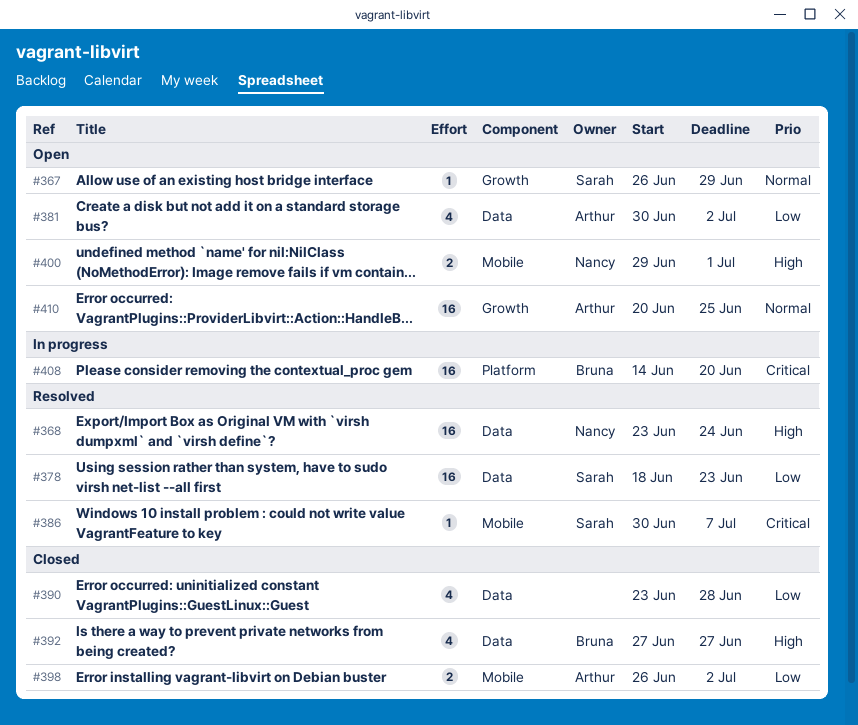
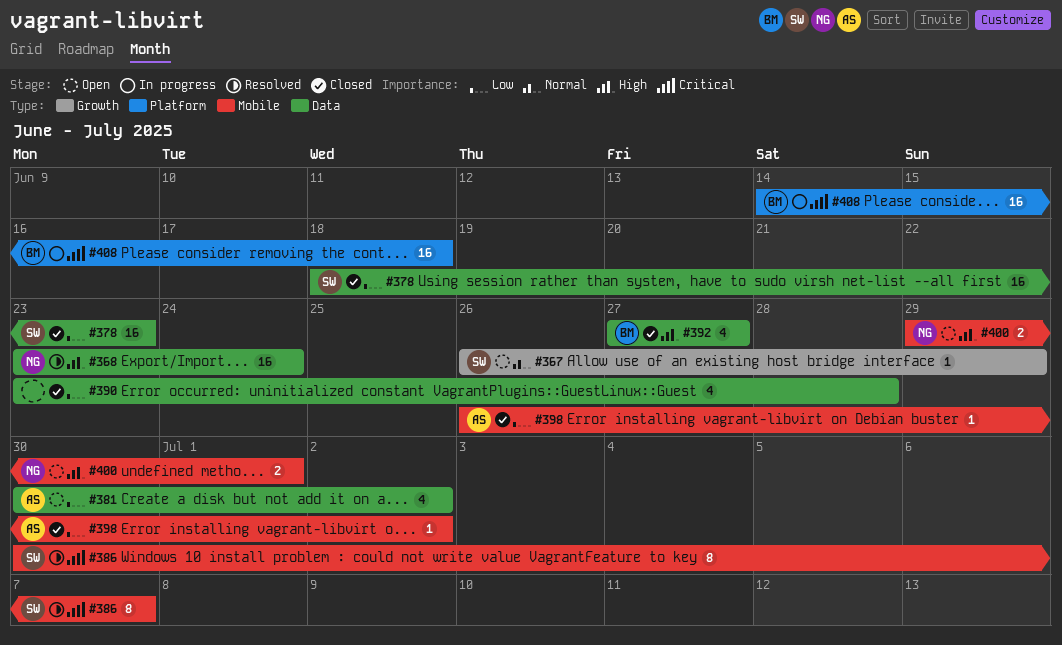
#378, status: Resolved -> Closed
#386, estimate: 1 -> 8
#398, estimate: 2 -> 1
#408, due: Jun 20 -> Jun 18
#410: present -> none

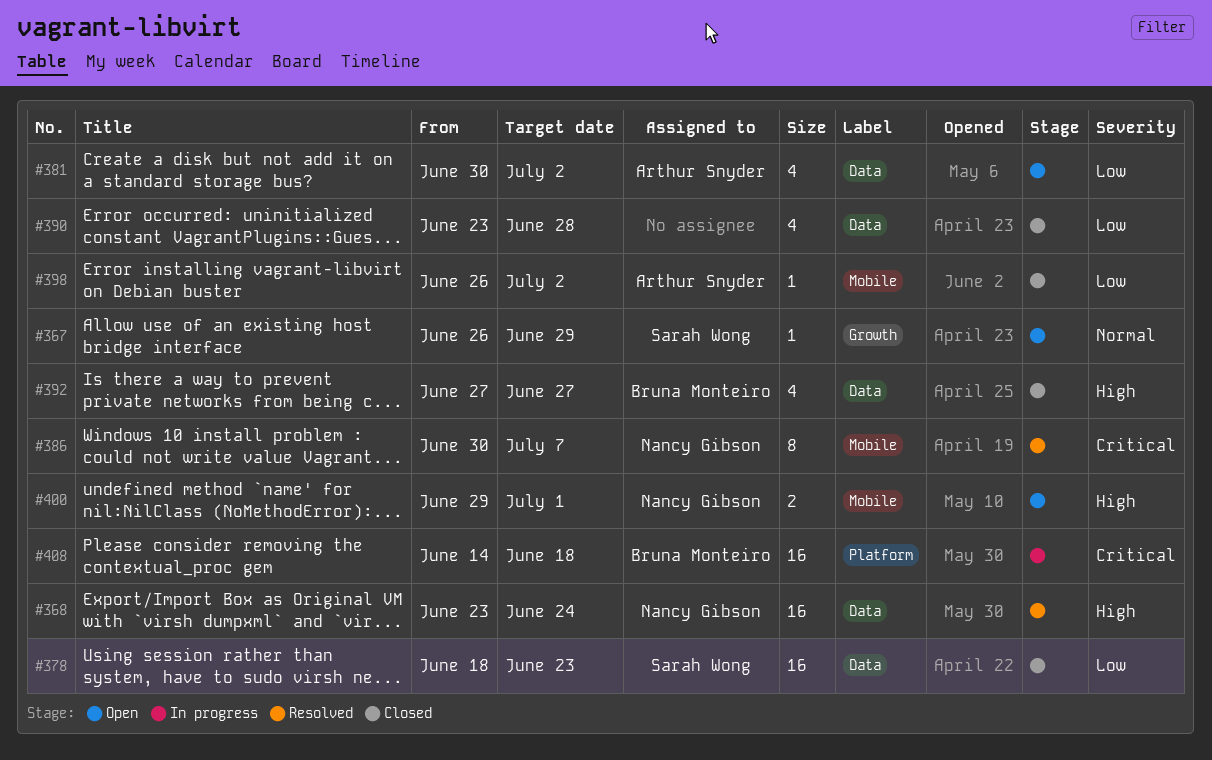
#386, owner: Sarah Wong -> Nancy Gibson

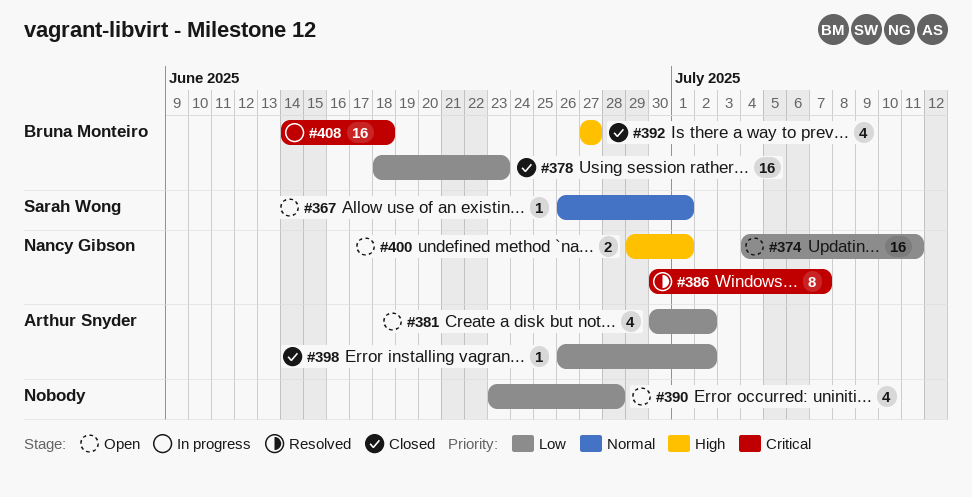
#367, due: Jun 29 -> Jul 1
#368: present -> none
#374: none -> present
#378, owner: Sarah Wong -> Bruna Monteiro
#390, status: Closed -> Open

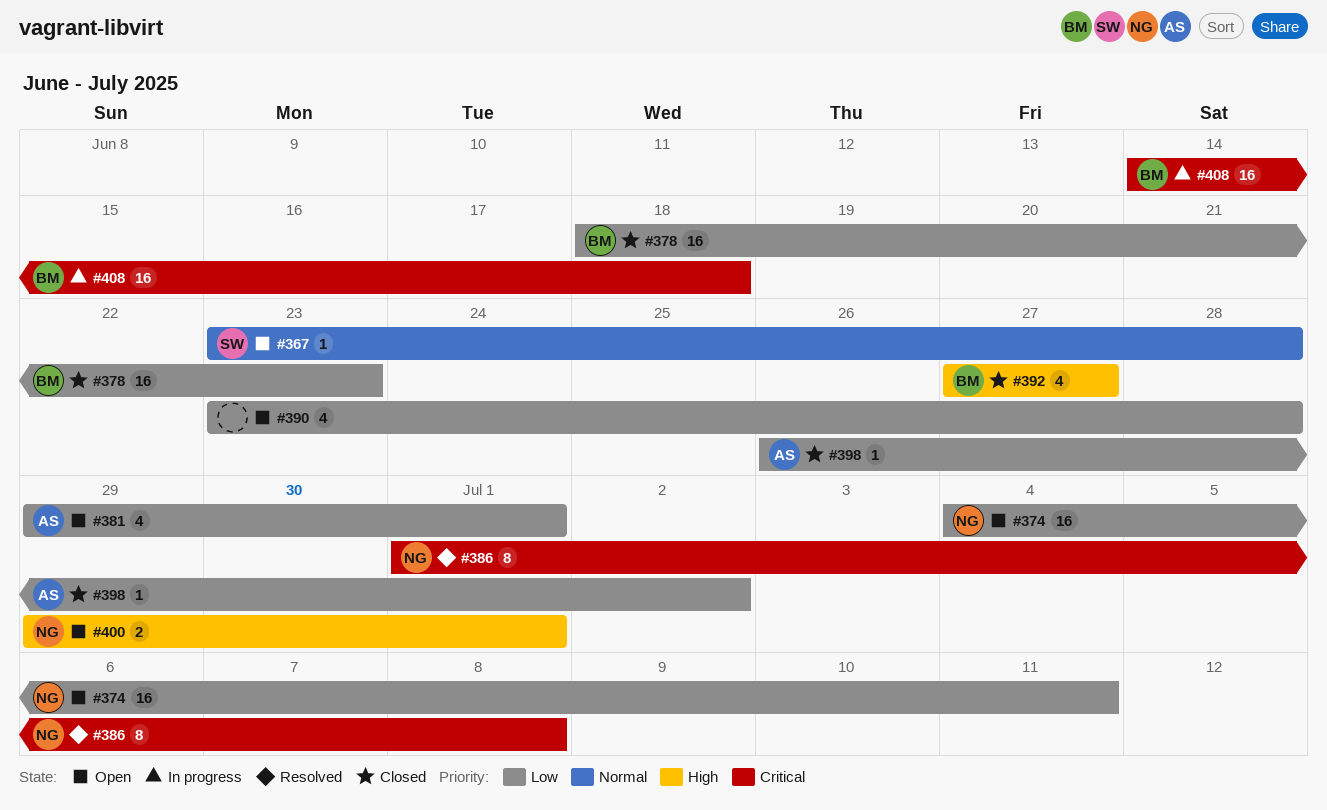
#367, start: Jun 26 -> Jun 23
#367, due: Jul 1 -> Jun 28
#381, start: Jun 30 -> Jun 29
#381, due: Jul 2 -> Jul 1
#386, start: Jun 30 -> Jul 1
#386, due: Jul 7 -> Jul 8

